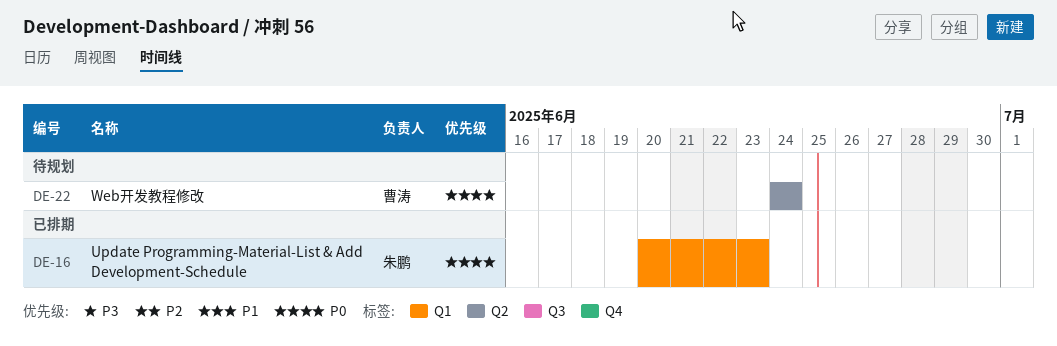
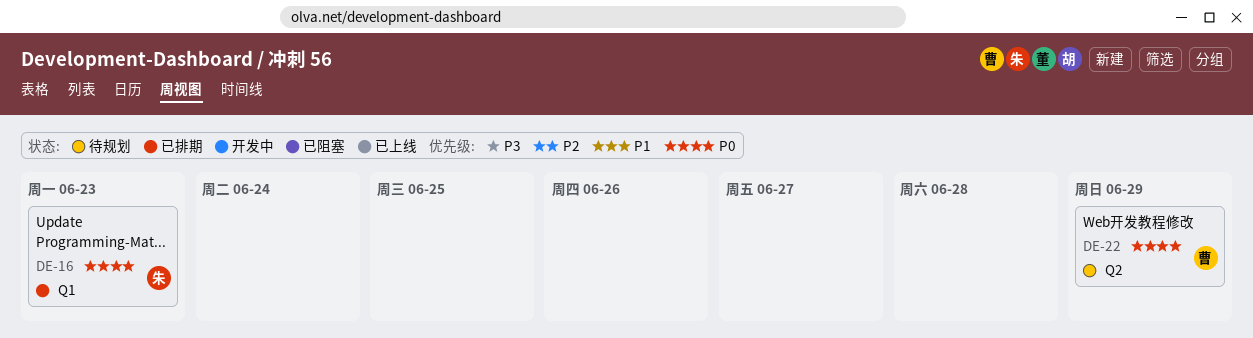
DE-22, due: Jun 24 -> Jun 29

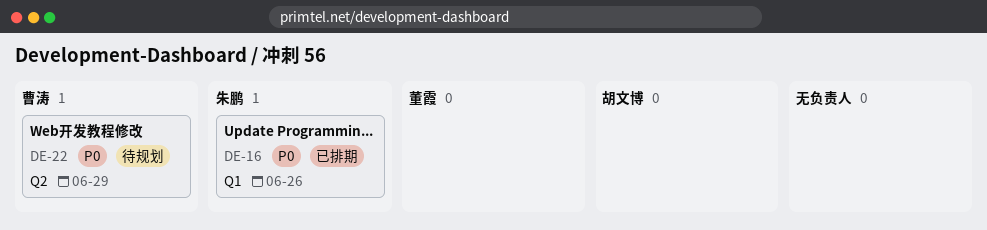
DE-16, due: Jun 23 -> Jun 26

